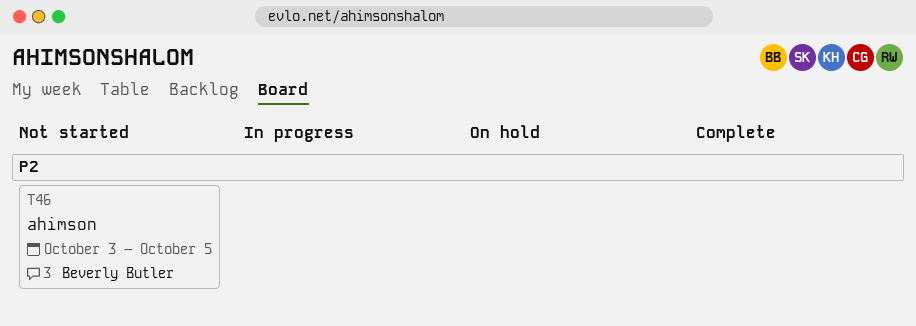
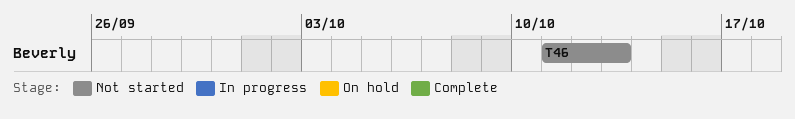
T46, start: Oct 3 -> Oct 11
T46, due: Oct 5 -> Oct 13

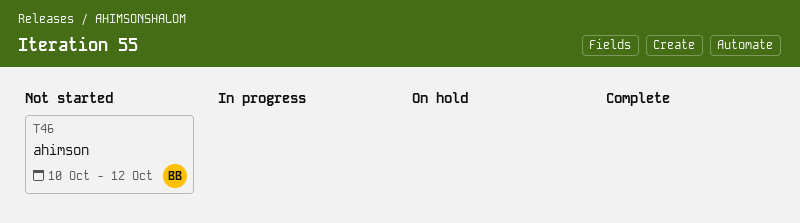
T46, start: Oct 11 -> Oct 10
T46, due: Oct 13 -> Oct 12

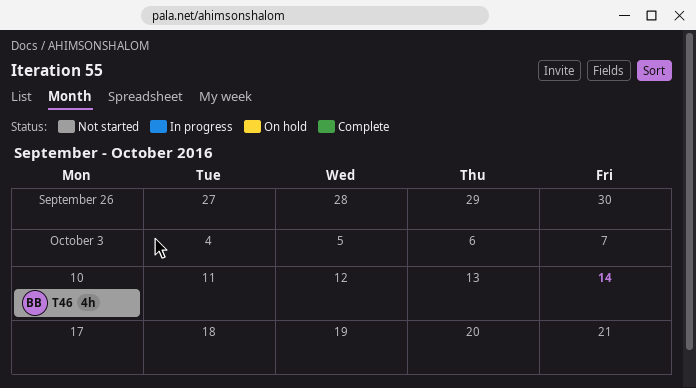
T46, due: Oct 12 -> Oct 10

